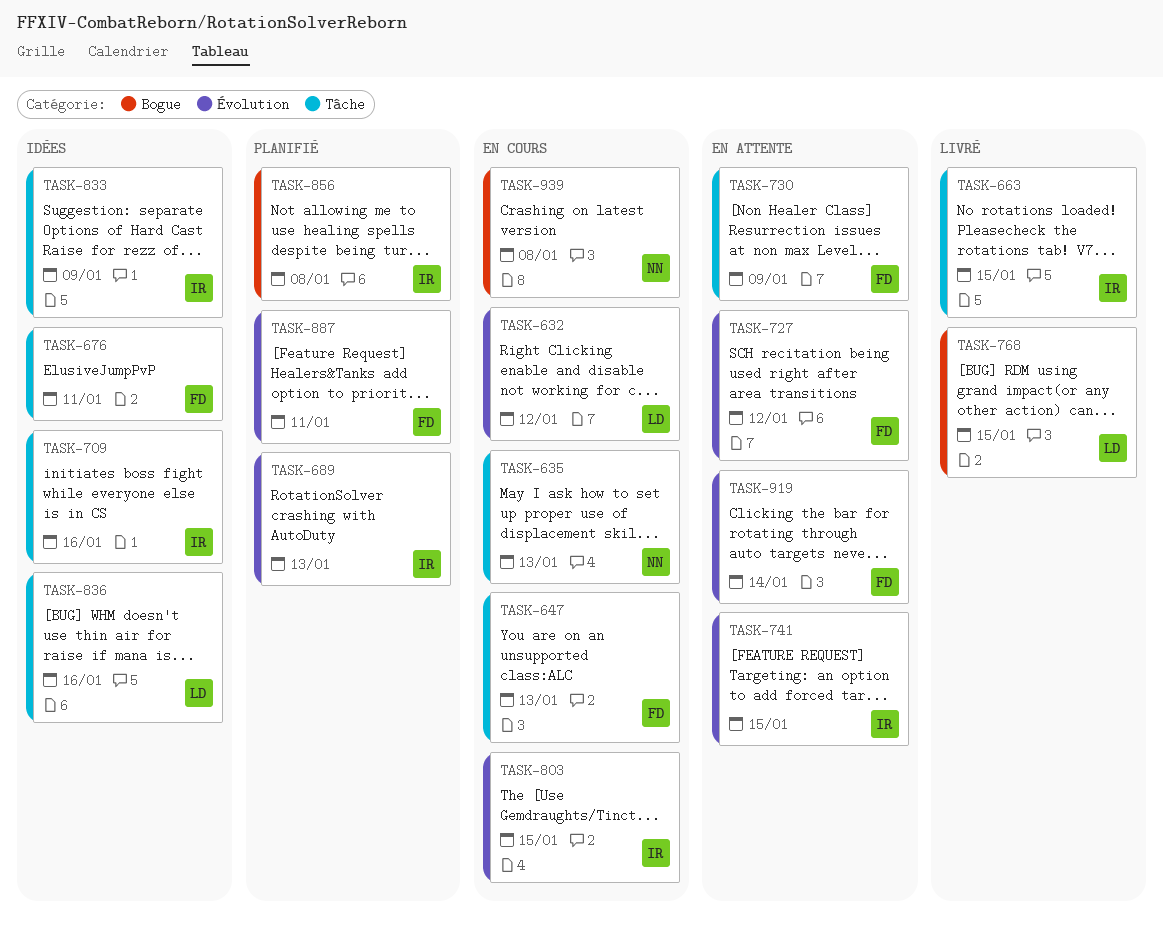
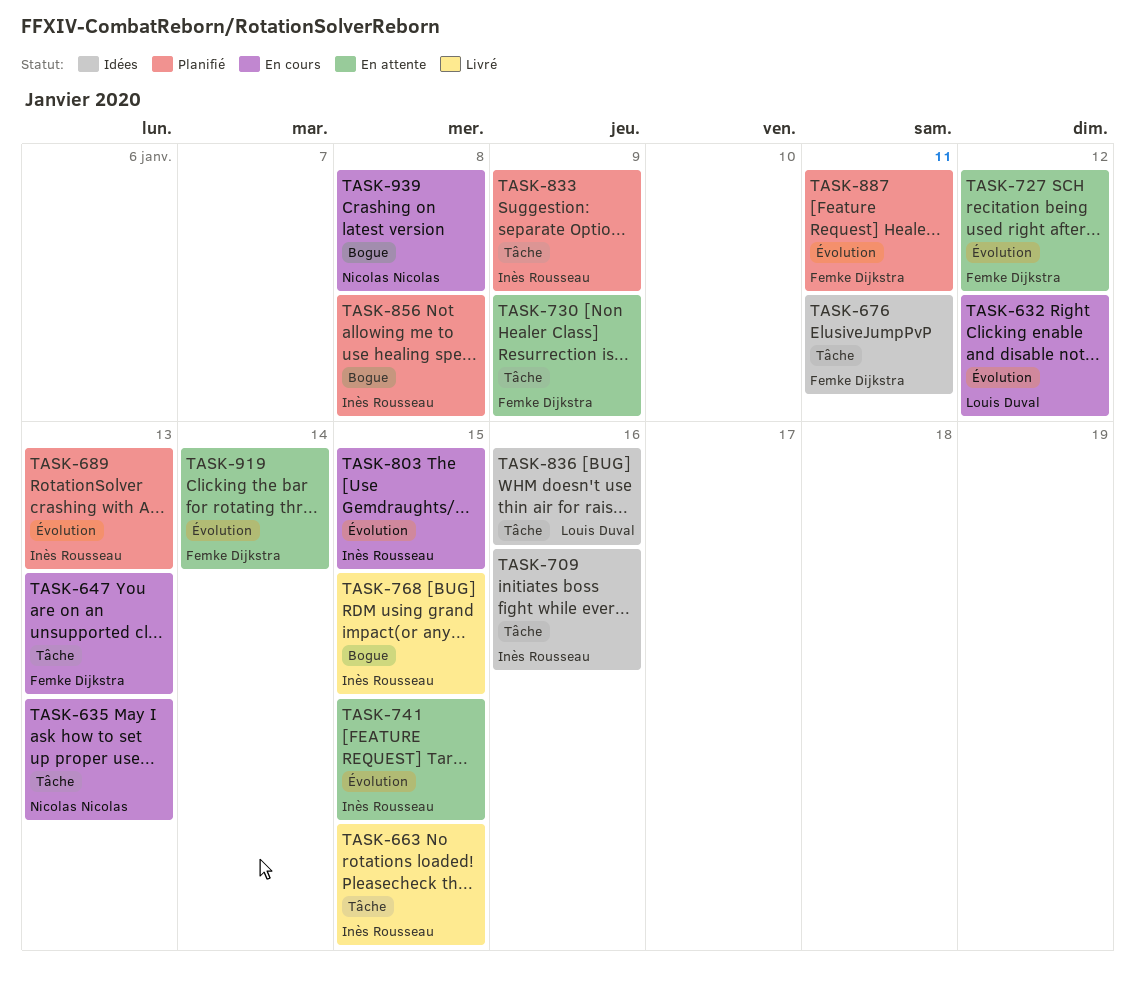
TASK-768, owner: Louis Duval -> Inès Rousseau
TASK-833, status: Idées -> Planifié

